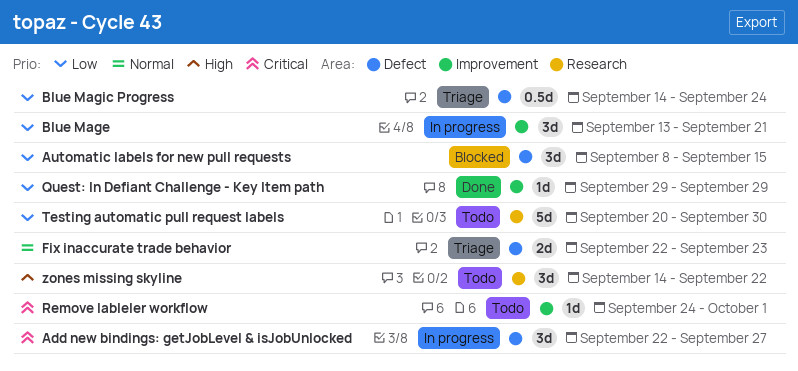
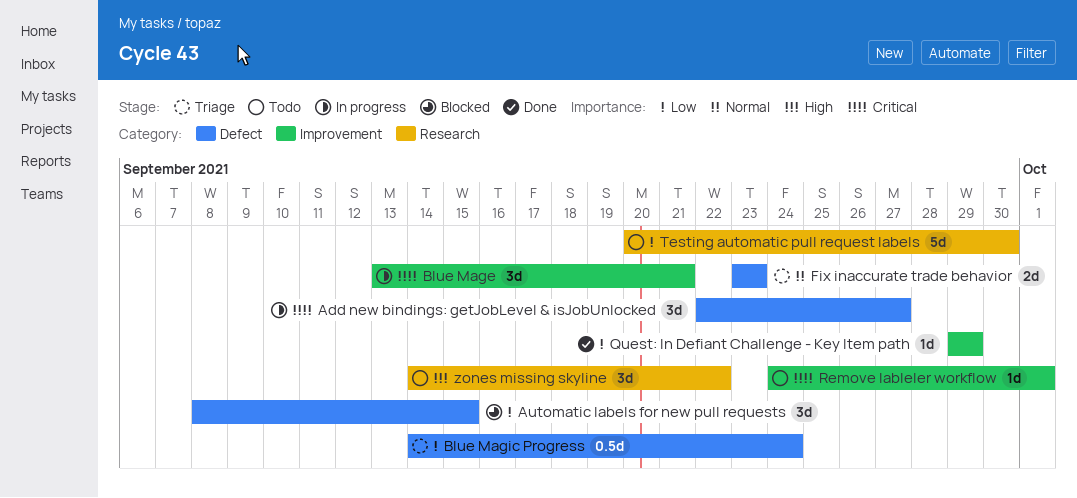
Blue Mage, priority: Low -> Critical
Fix inaccurate trade behavior, start: Sep 22 -> Sep 23

